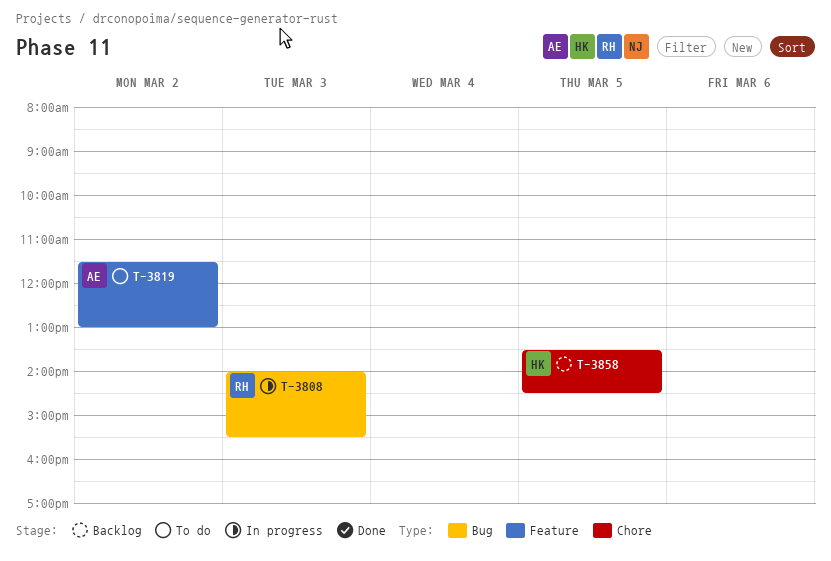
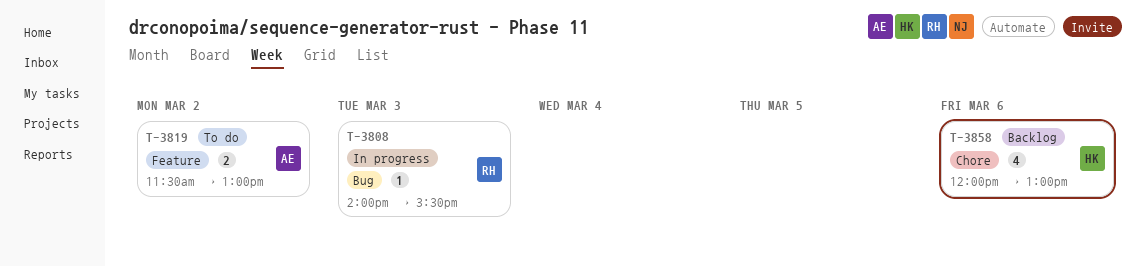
T-3858, day: Mar 5 -> Mar 6
T-3858, begins: 13:30 -> 12:00
T-3858, ends: 14:30 -> 13:00

